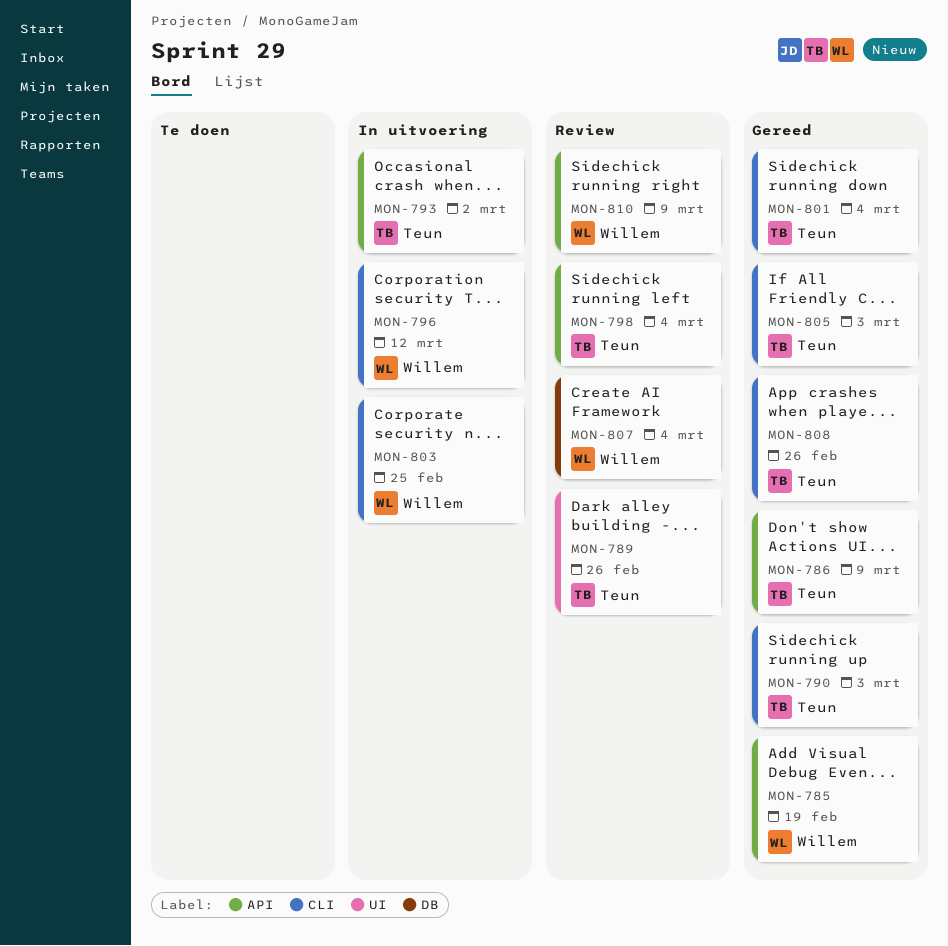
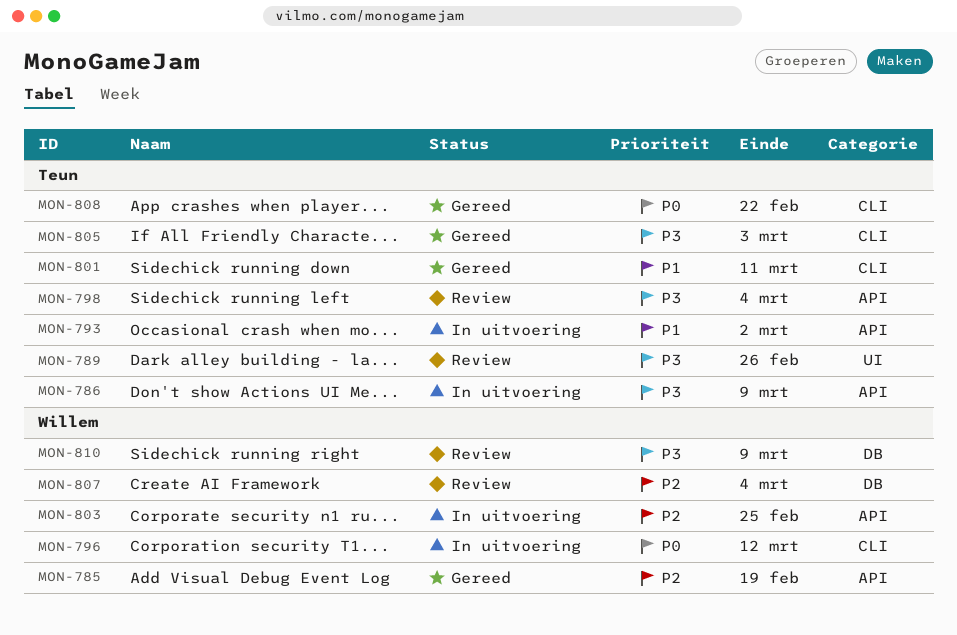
MON-786, status: Gereed -> In uitvoering
MON-790: present -> none
MON-801, due: Mar 4 -> Mar 11
MON-803, label: CLI -> API
MON-808, due: Feb 26 -> Feb 22
MON-810, label: API -> DB

